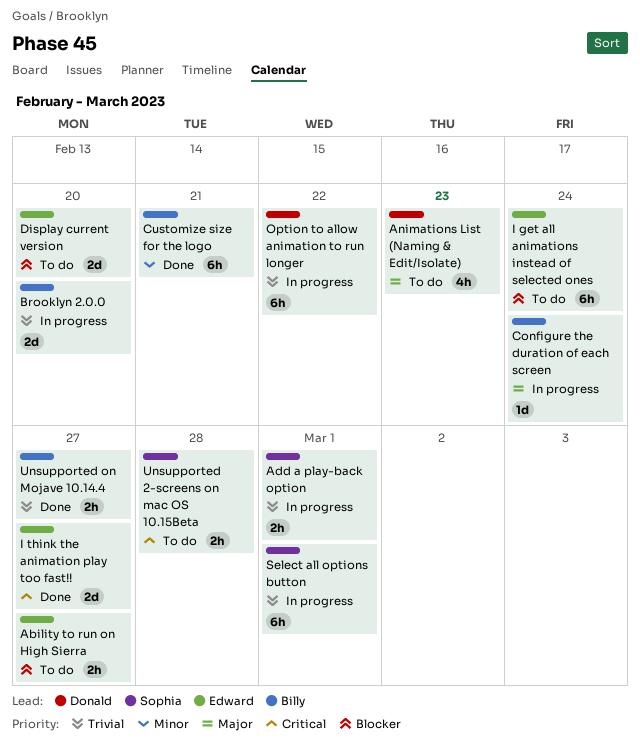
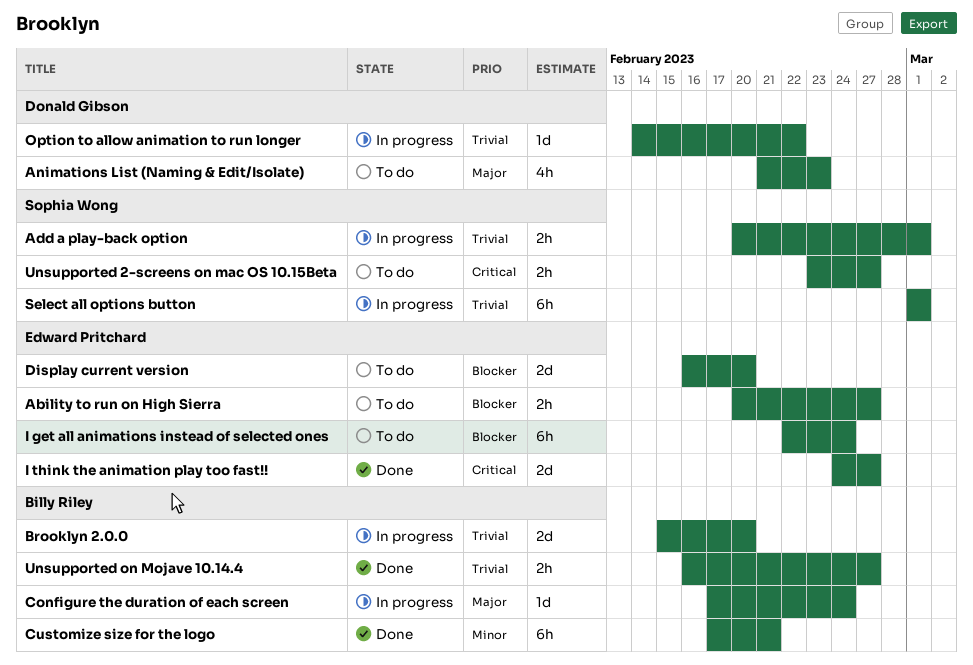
Option to allow animation to run longer, estimate: 6h -> 1d
Unsupported 2-screens on mac OS 10.15Beta, due: Feb 28 -> Feb 27

